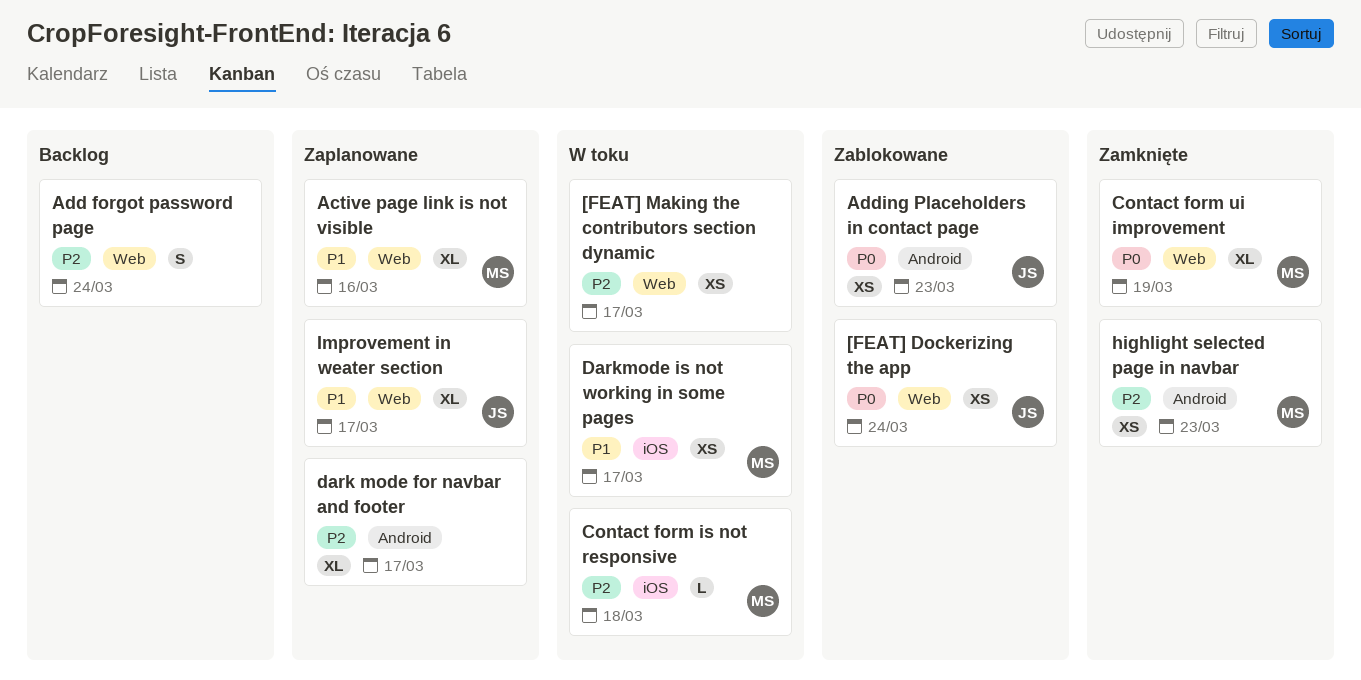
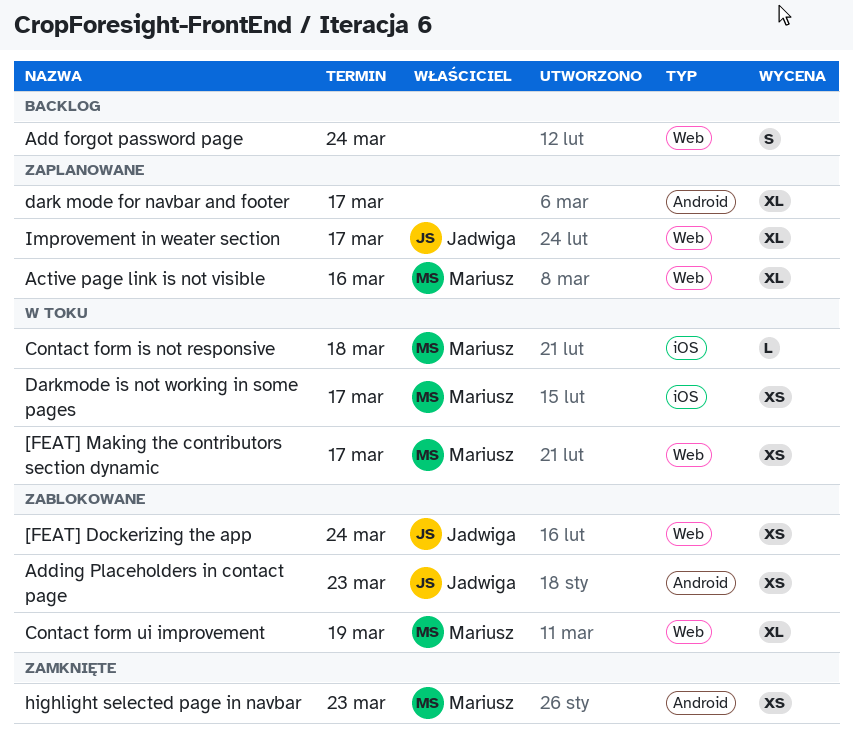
[FEAT] Making the contributors section dynamic, owner: none -> Mariusz
Contact form ui improvement, status: Zamknięte -> Zablokowane

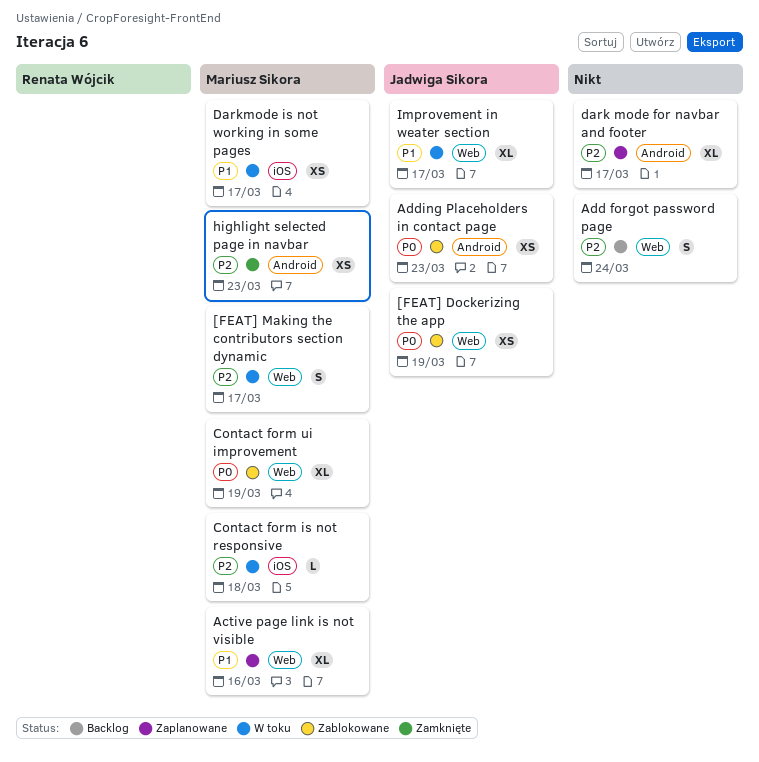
[FEAT] Dockerizing the app, due: Mar 24 -> Mar 19
[FEAT] Making the contributors section dynamic, estimate: XS -> S
Improvement in weater section, status: Zaplanowane -> W toku

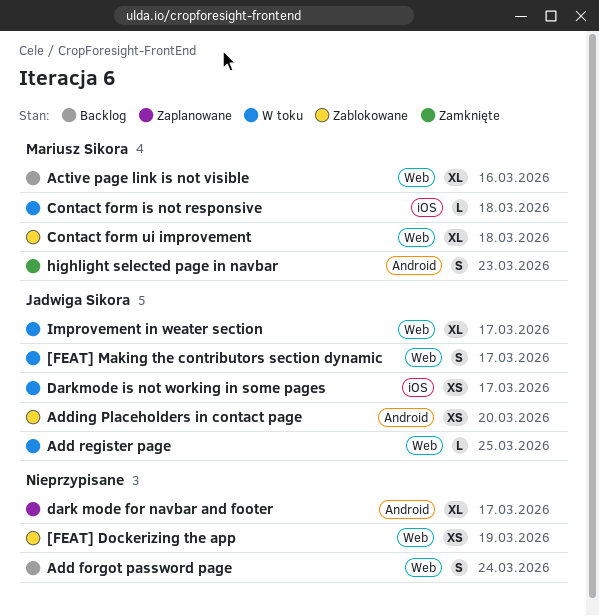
[FEAT] Dockerizing the app, owner: Jadwiga Sikora -> none
[FEAT] Making the contributors section dynamic, owner: Mariusz Sikora -> Jadwiga Sikora
Active page link is not visible, status: Zaplanowane -> Backlog
Add register page: none -> present
Adding Placeholders in contact page, due: Mar 23 -> Mar 20
Contact form ui improvement, due: Mar 19 -> Mar 18
Darkmode is not working in some pages, owner: Mariusz Sikora -> Jadwiga Sikora
highlight selected page in navbar, estimate: XS -> S

